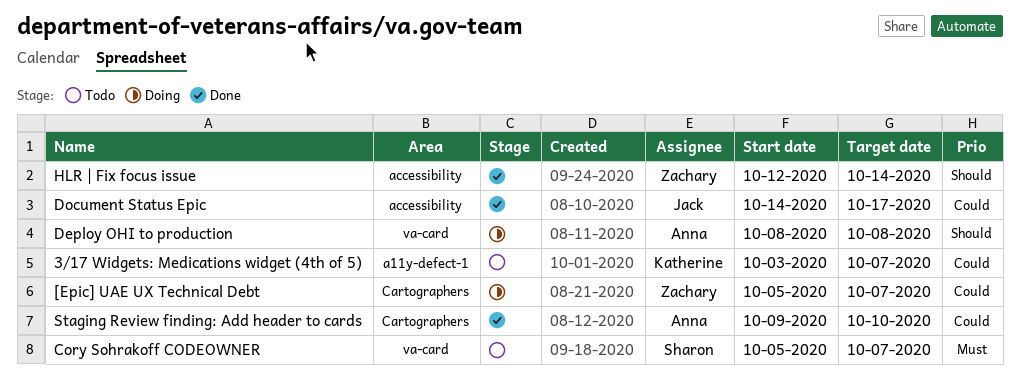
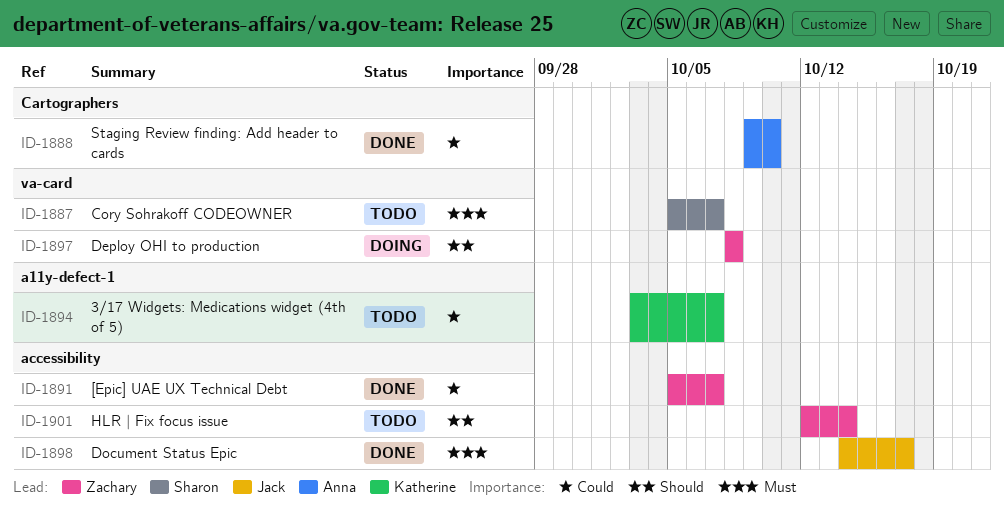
[Epic] UAE UX Technical Debt, status: Doing -> Done
[Epic] UAE UX Technical Debt, label: Cartographers -> accessibility
Deploy OHI to production, owner: Anna -> Zachary
Document Status Epic, priority: Could -> Must
HLR | Fix focus issue, status: Done -> Todo

